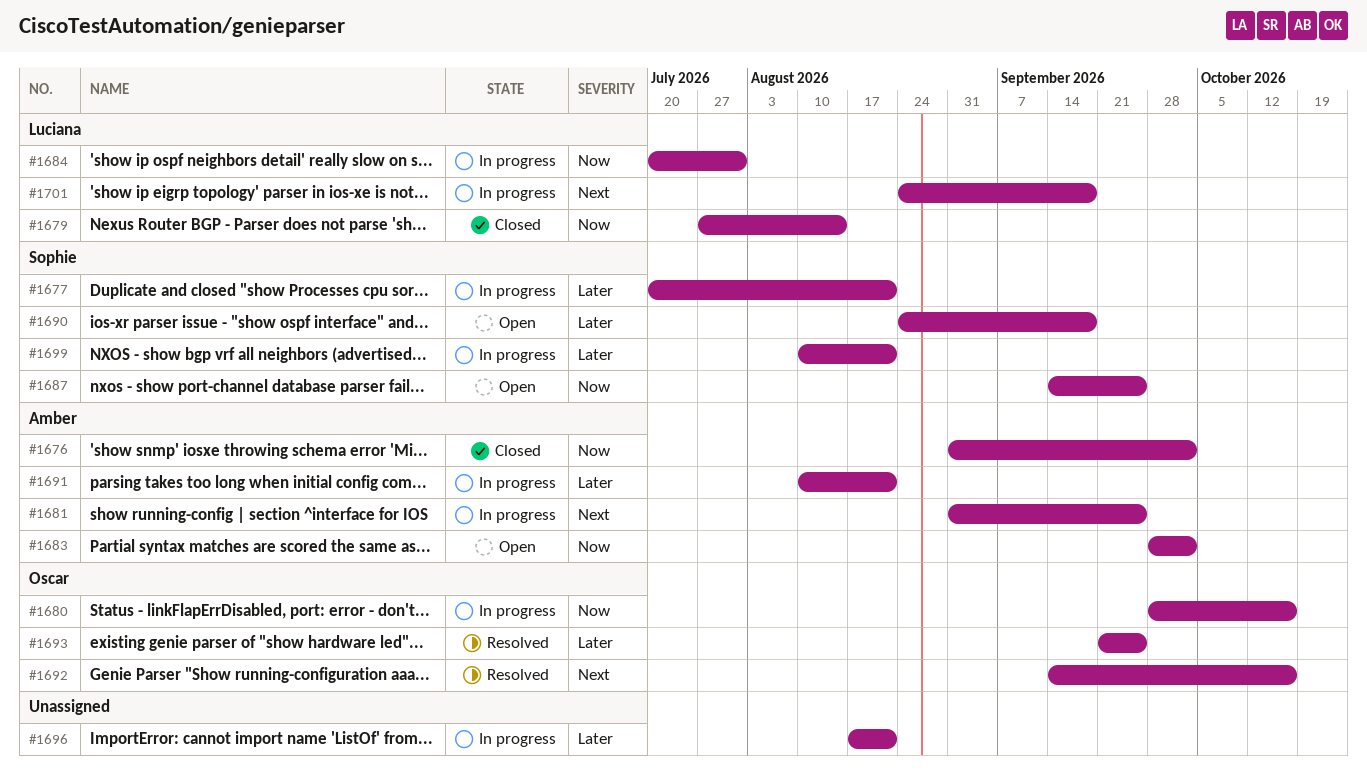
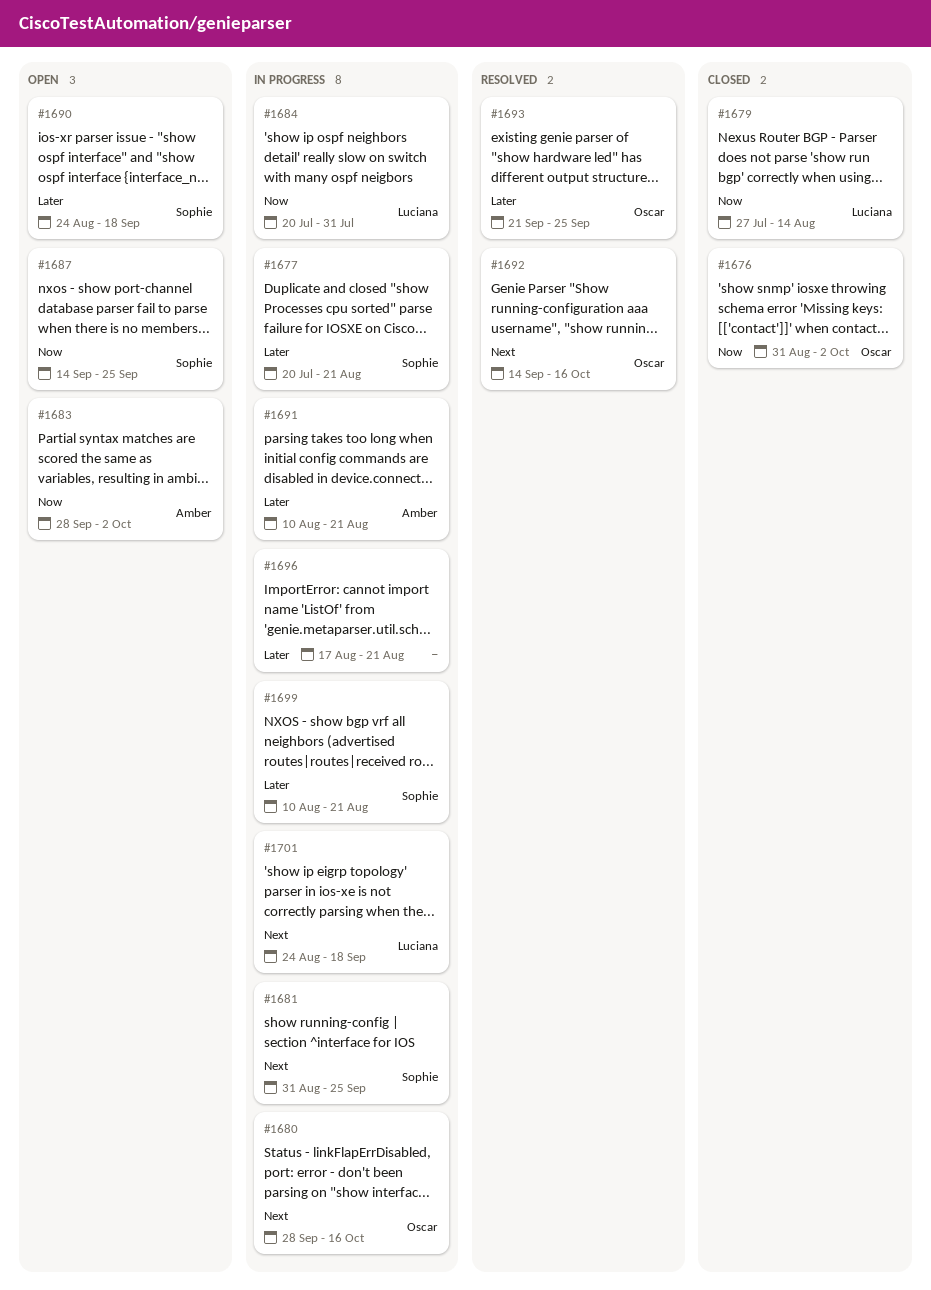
#1676, owner: Amber -> Oscar
#1680, priority: Now -> Next
#1681, owner: Amber -> Sophie

